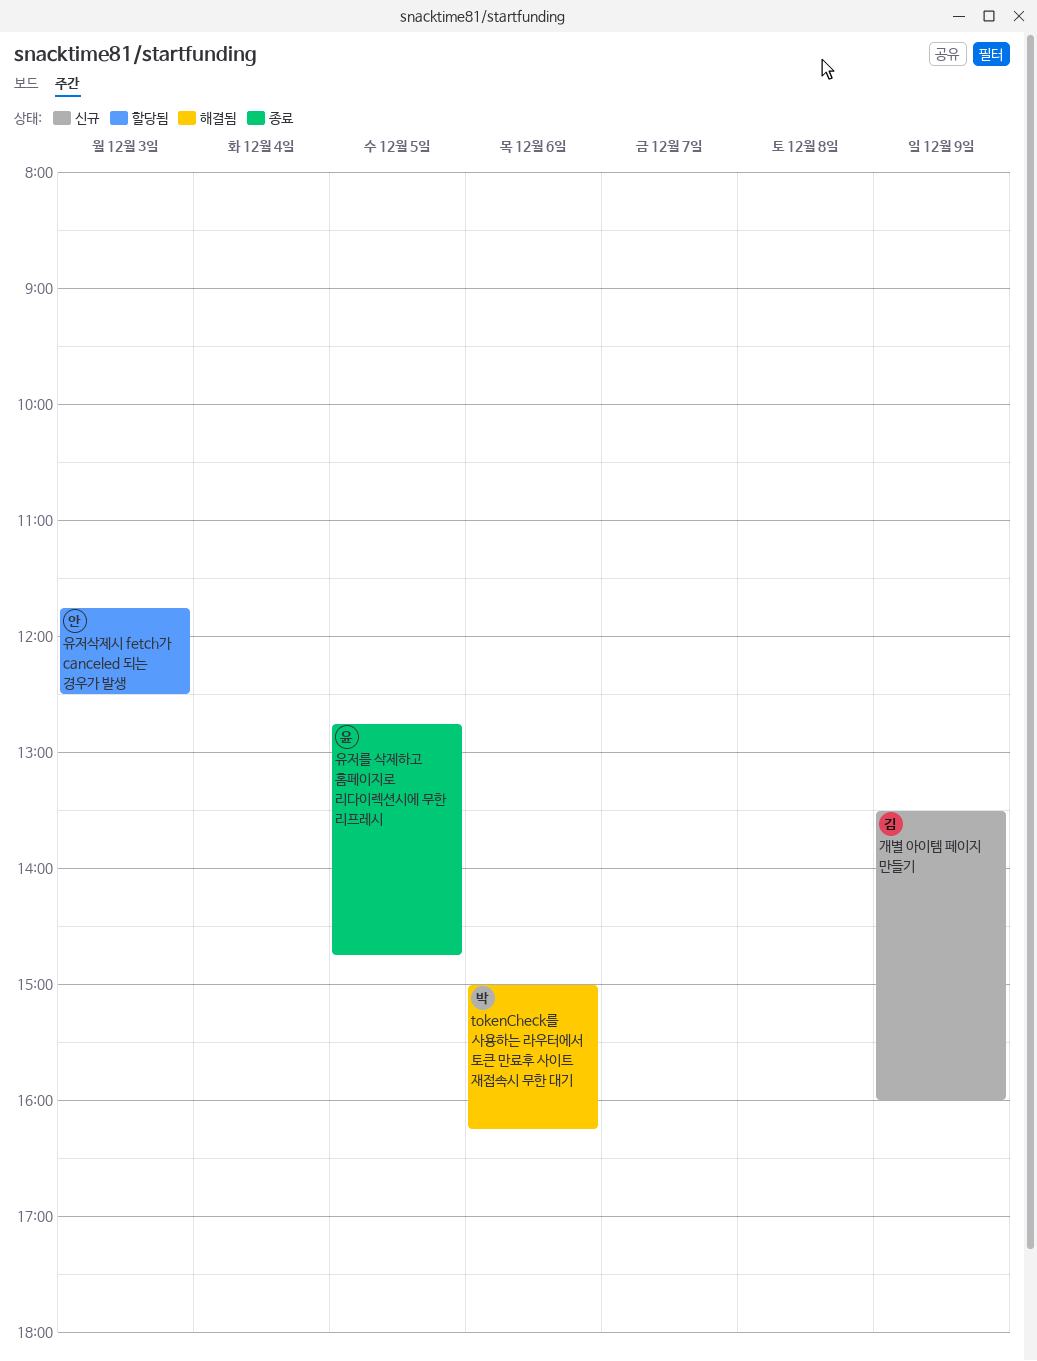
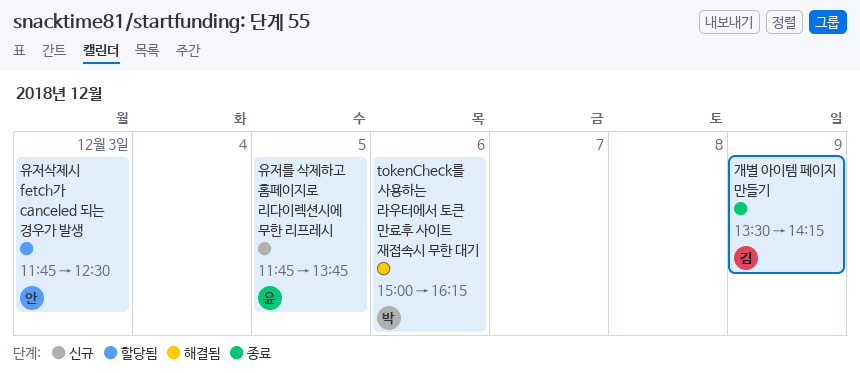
개별 아이템 페이지 만들기, status: 신규 -> 종료
개별 아이템 페이지 만들기, ends: 16:00 -> 14:15
유저를 삭제하고 홈페이지로 리다이렉션시에 무한 리프레시, status: 종료 -> 신규
유저를 삭제하고 홈페이지로 리다이렉션시에 무한 리프레시, begins: 12:45 -> 11:45
유저를 삭제하고 홈페이지로 리다이렉션시에 무한 리프레시, ends: 14:45 -> 13:45

